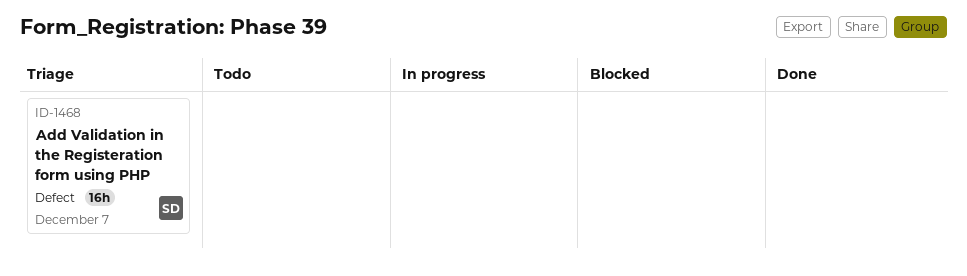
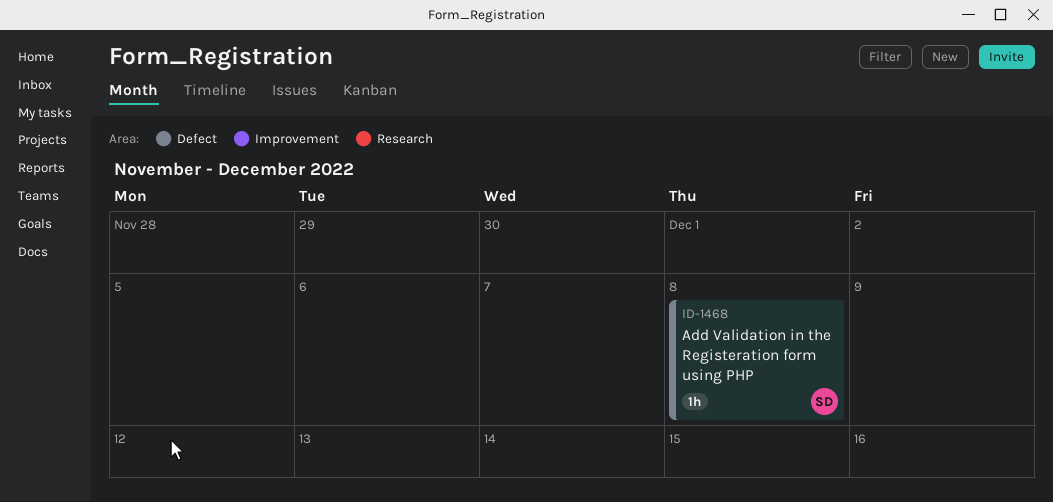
ID-1468, estimate: 16h -> 1h
ID-1468, due: Dec 7 -> Dec 8

